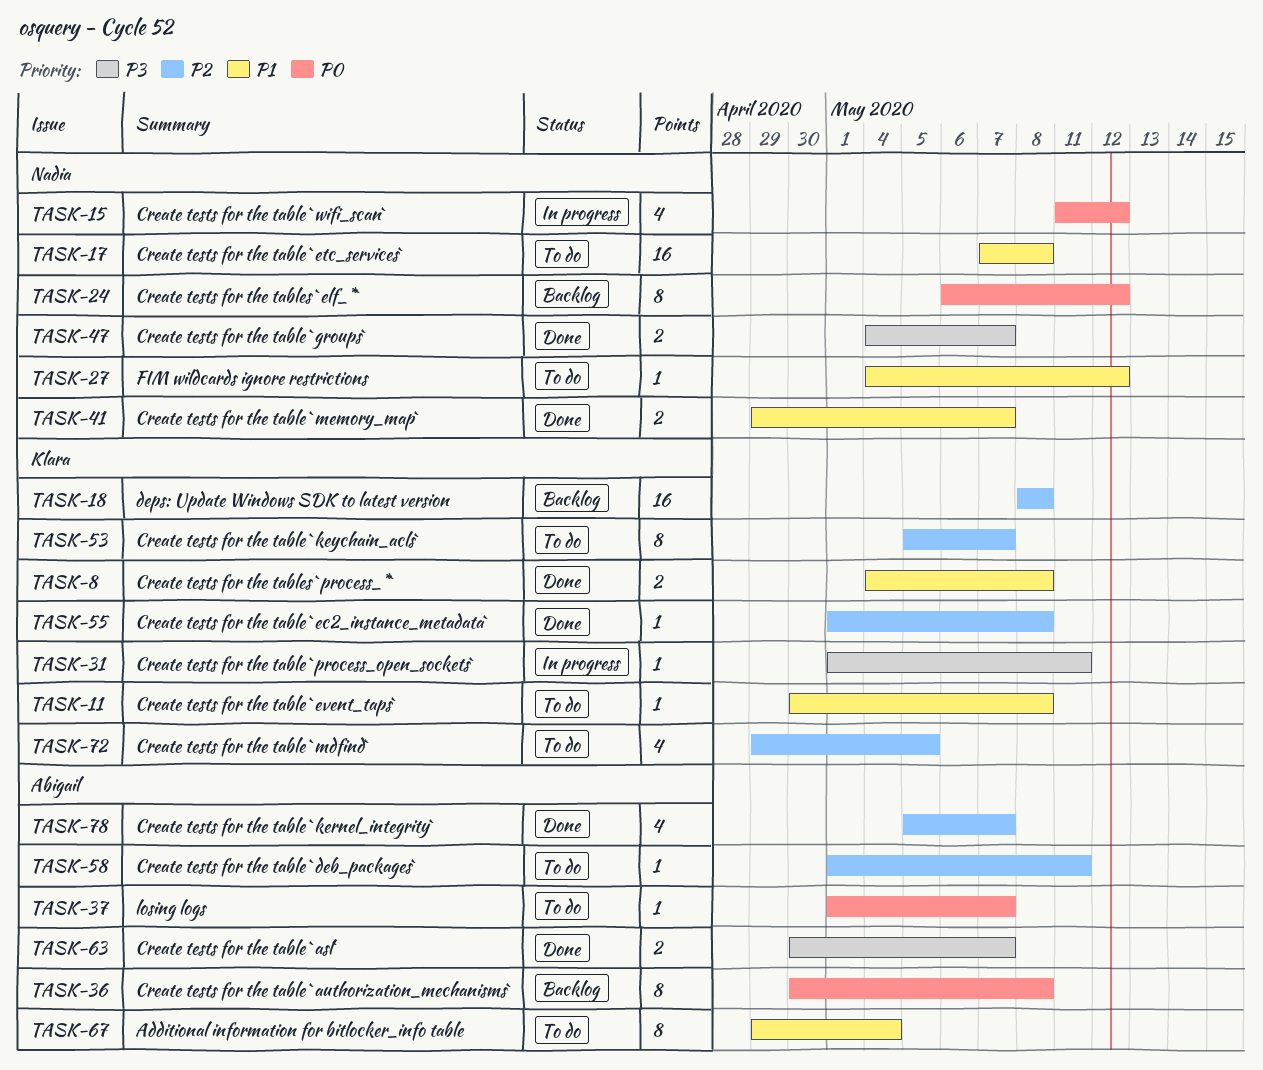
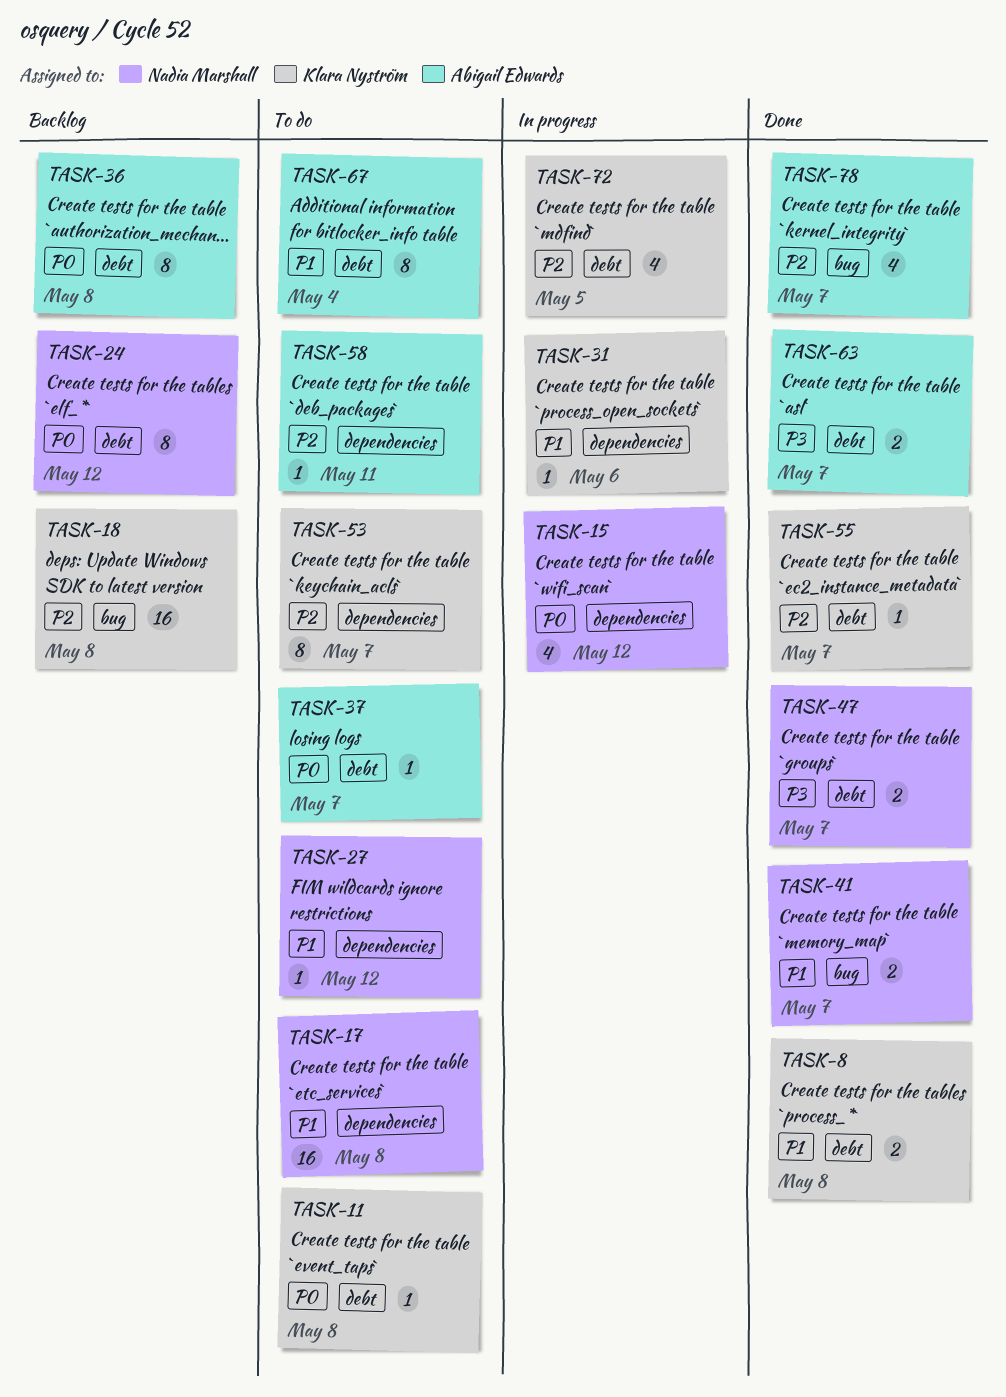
TASK-11, priority: P1 -> P0
TASK-31, priority: P3 -> P1
TASK-31, due: May 11 -> May 6
TASK-55, due: May 8 -> May 7
TASK-72, status: To do -> In progress

